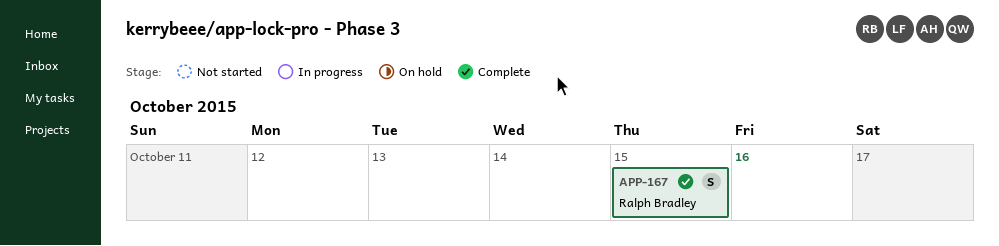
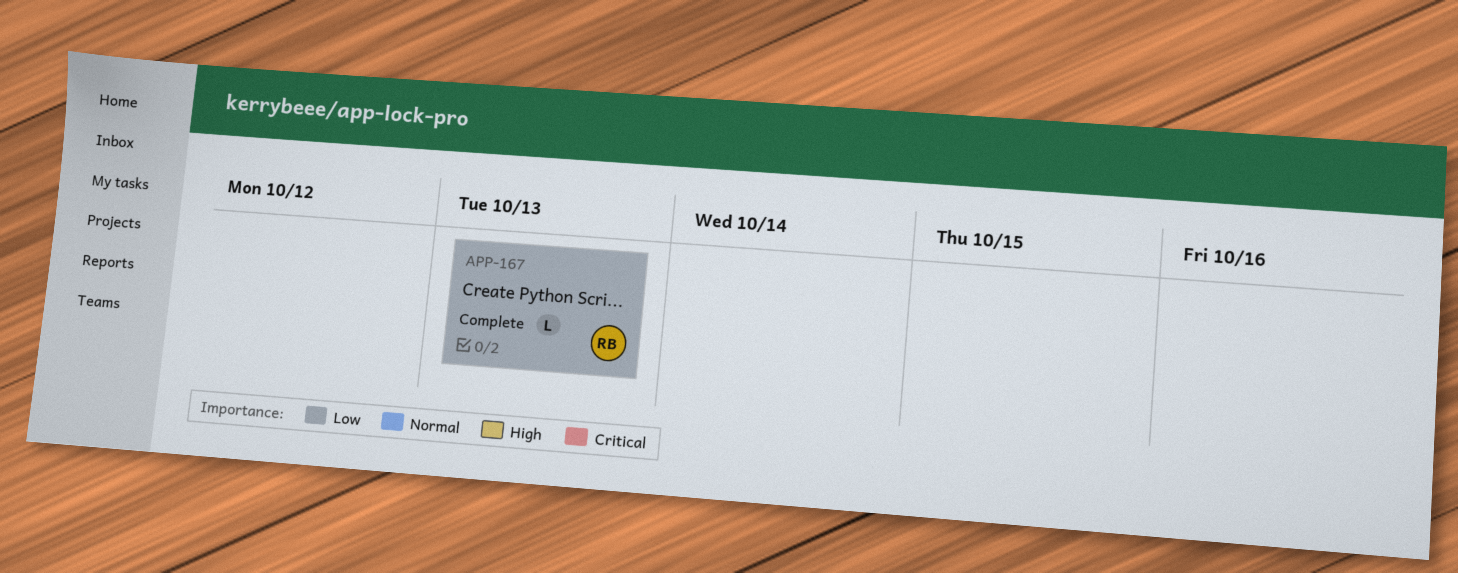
APP-167, estimate: S -> L
APP-167, due: Oct 15 -> Oct 13

